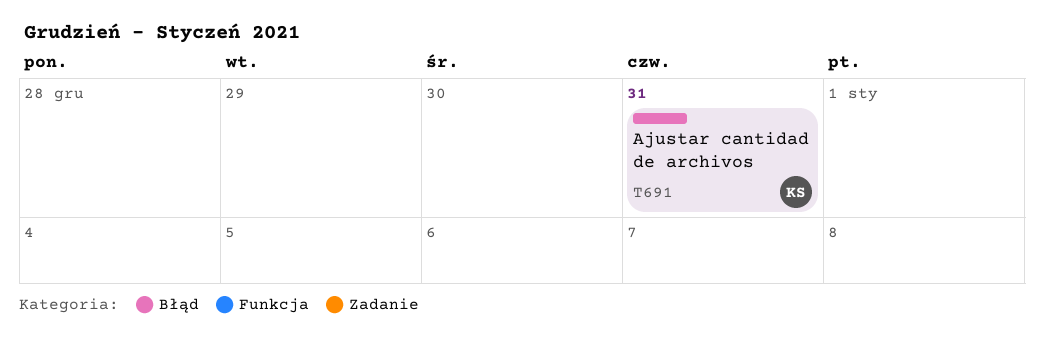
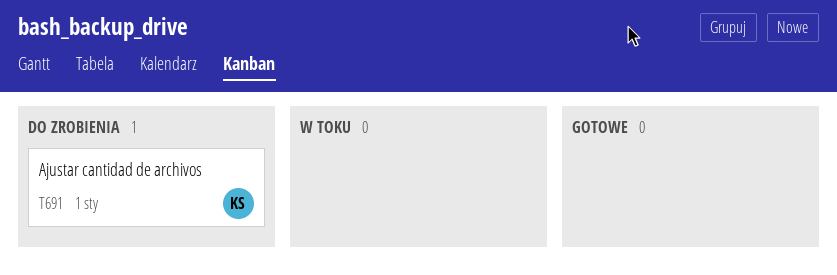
T691, due: Dec 31 -> Jan 1

